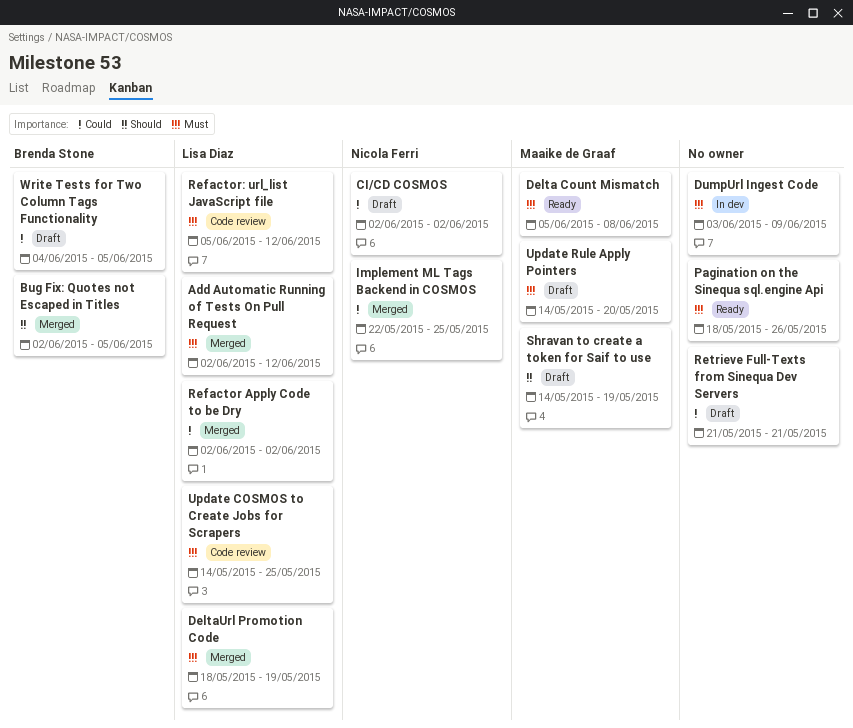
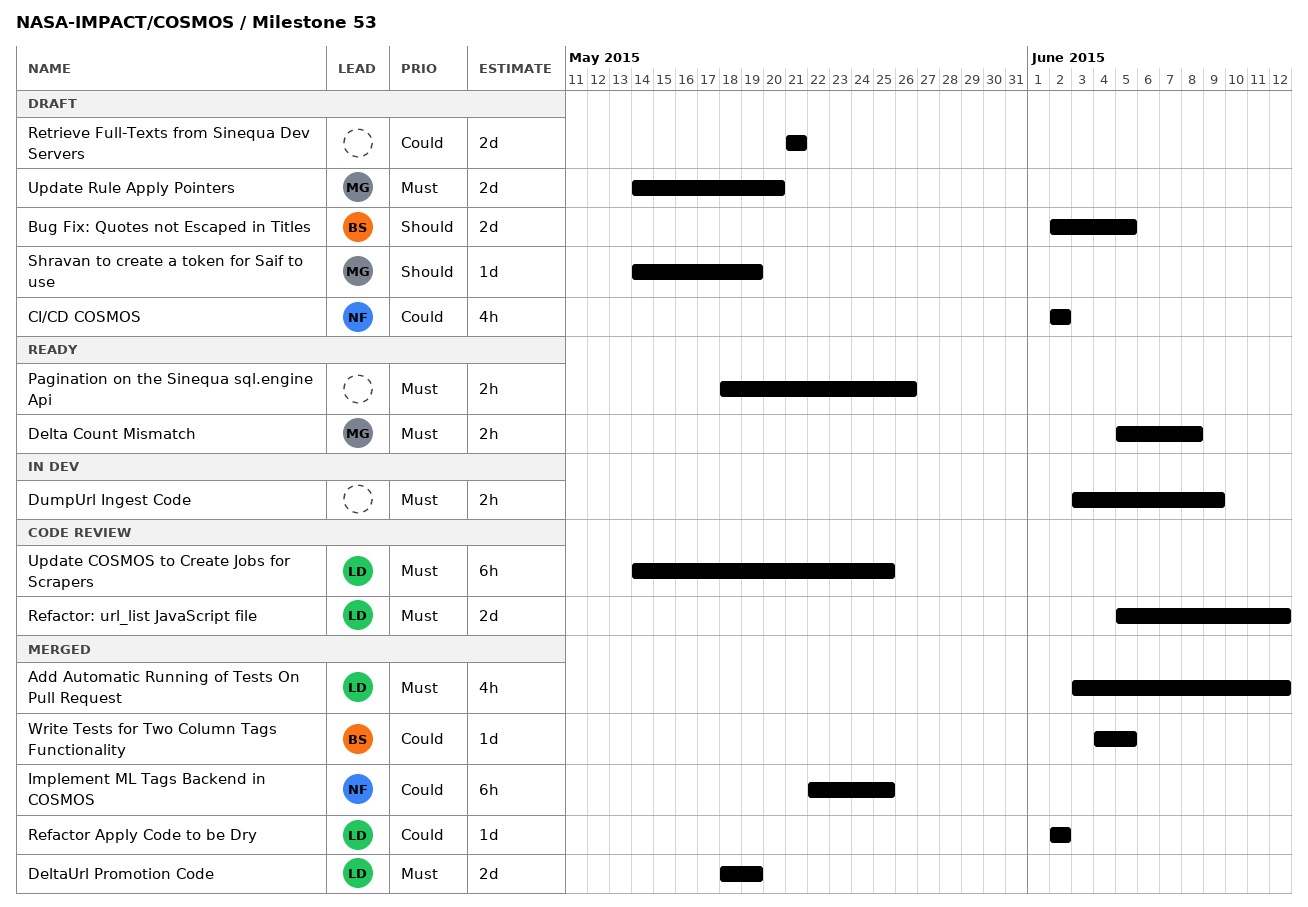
Add Automatic Running of Tests On Pull Request, start: Jun 2 -> Jun 3
Bug Fix: Quotes not Escaped in Titles, status: Merged -> Draft
Write Tests for Two Column Tags Functionality, status: Draft -> Merged

